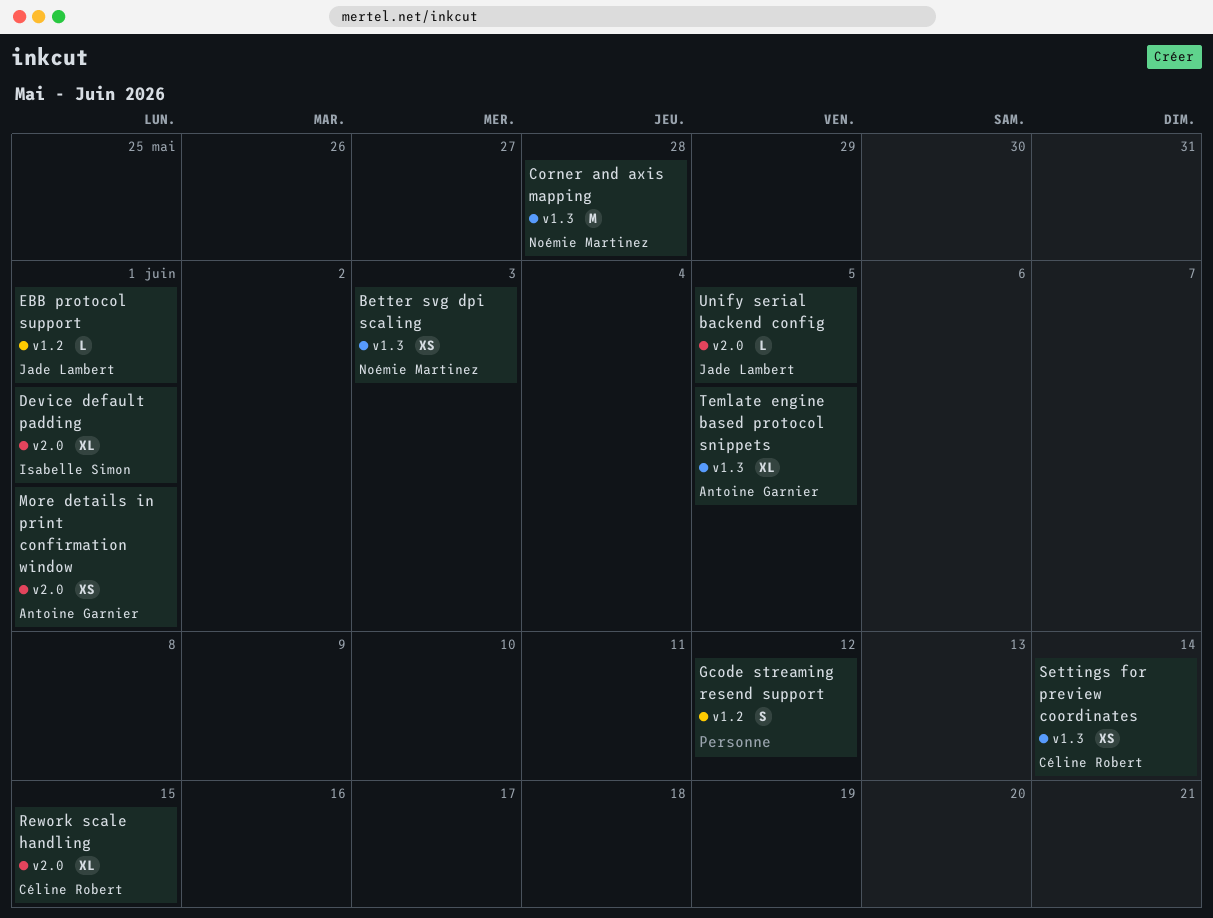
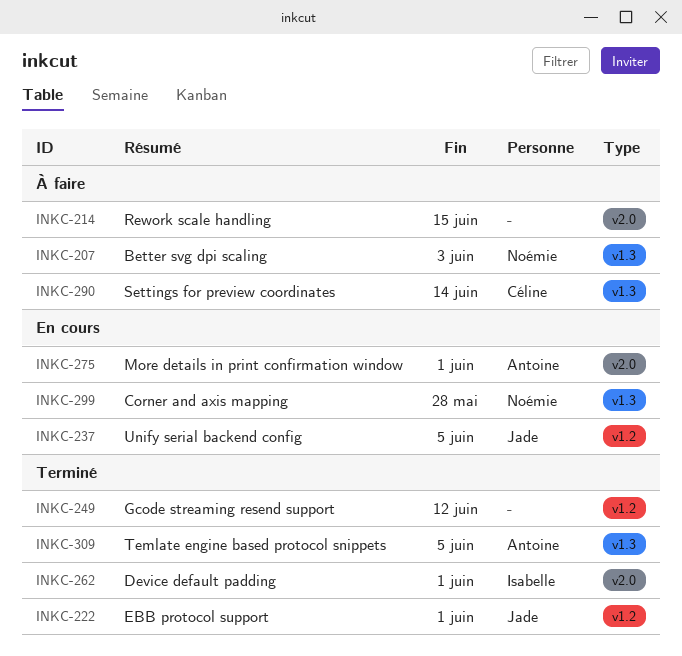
Rework scale handling, owner: Céline Robert -> none
Unify serial backend config, label: v2.0 -> v1.2

